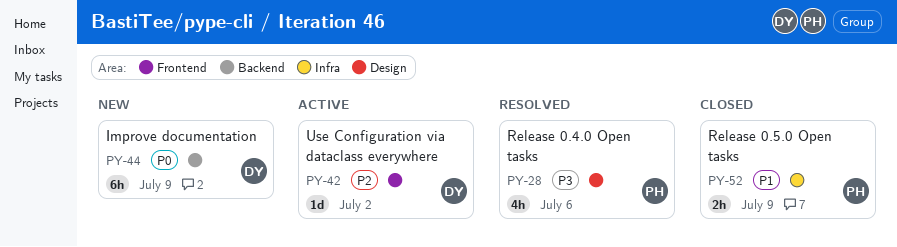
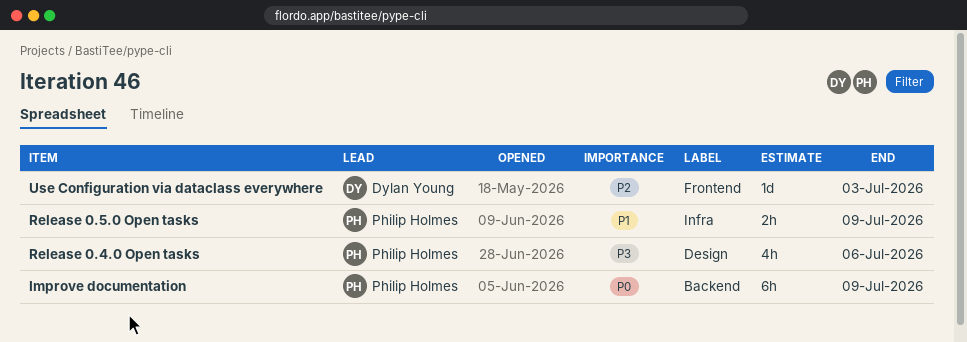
Improve documentation, owner: Dylan Young -> Philip Holmes
Use Configuration via dataclass everywhere, due: Jul 2 -> Jul 3

